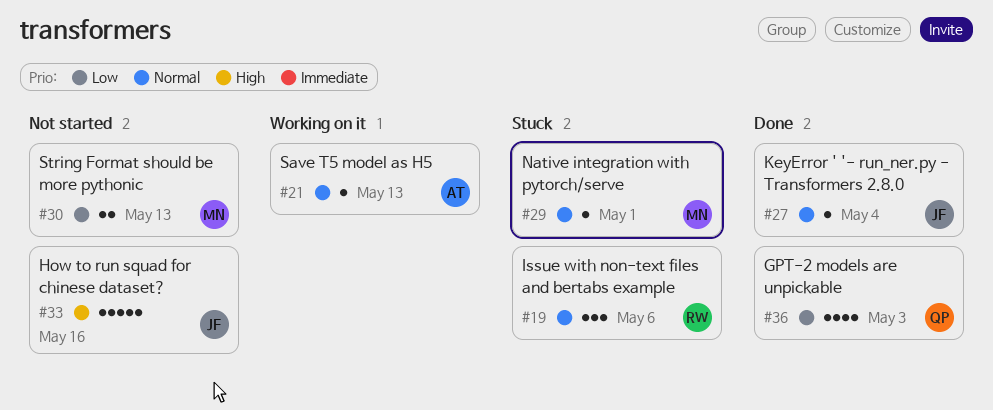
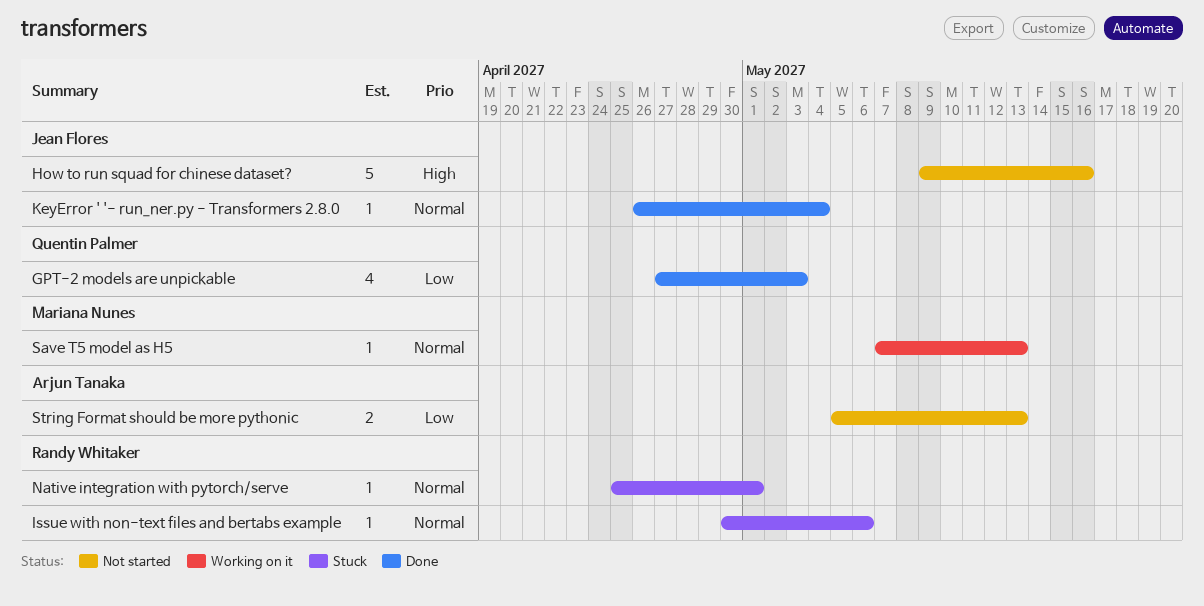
Issue with non-text files and bertabs example, estimate: 3 -> 1
Native integration with pytorch/serve, owner: Mariana Nunes -> Randy Whitaker
Save T5 model as H5, owner: Arjun Tanaka -> Mariana Nunes
String Format should be more pythonic, owner: Mariana Nunes -> Arjun Tanaka

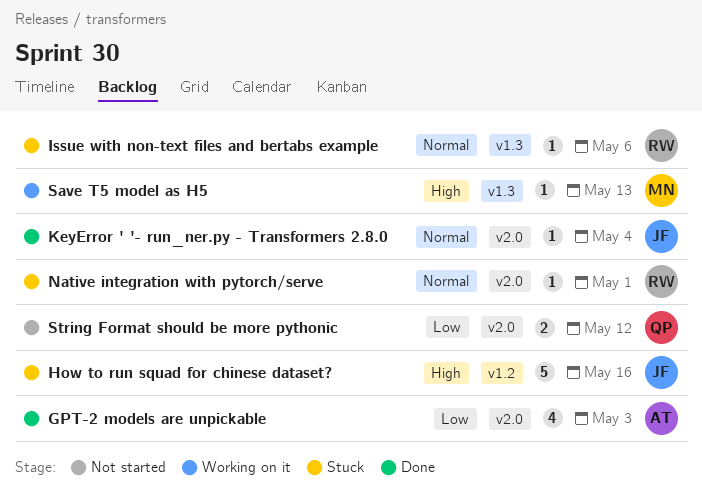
GPT-2 models are unpickable, owner: Quentin Palmer -> Arjun Tanaka
How to run squad for chinese dataset?, status: Not started -> Stuck
Save T5 model as H5, priority: Normal -> High
String Format should be more pythonic, owner: Arjun Tanaka -> Quentin Palmer
String Format should be more pythonic, due: May 13 -> May 12

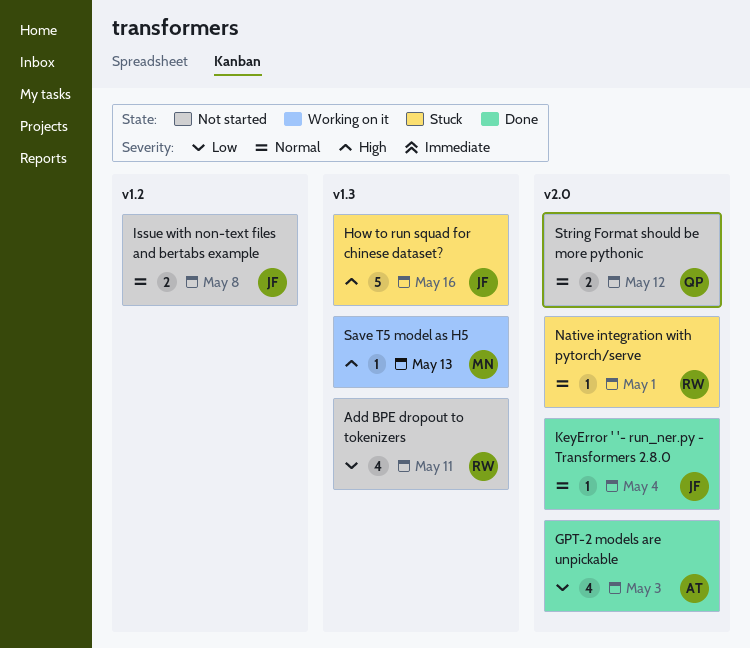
Add BPE dropout to tokenizers: none -> present
How to run squad for chinese dataset?, label: v1.2 -> v1.3
Issue with non-text files and bertabs example, status: Stuck -> Not started
Issue with non-text files and bertabs example, owner: RW -> JF
Issue with non-text files and bertabs example, label: v1.3 -> v1.2
Issue with non-text files and bertabs example, estimate: 1 -> 2
Issue with non-text files and bertabs example, due: May 6 -> May 8
String Format should be more pythonic, priority: Low -> Normal

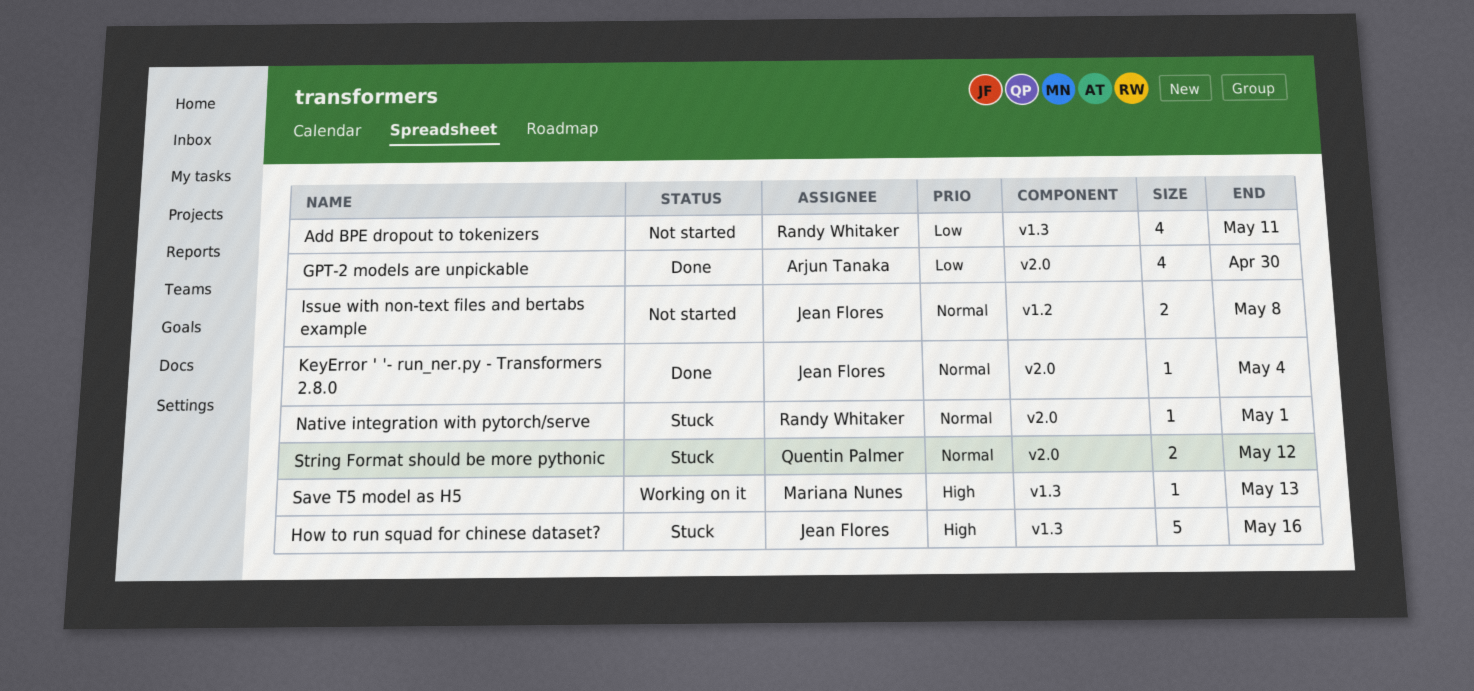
GPT-2 models are unpickable, due: May 3 -> Apr 30
String Format should be more pythonic, status: Not started -> Stuck

